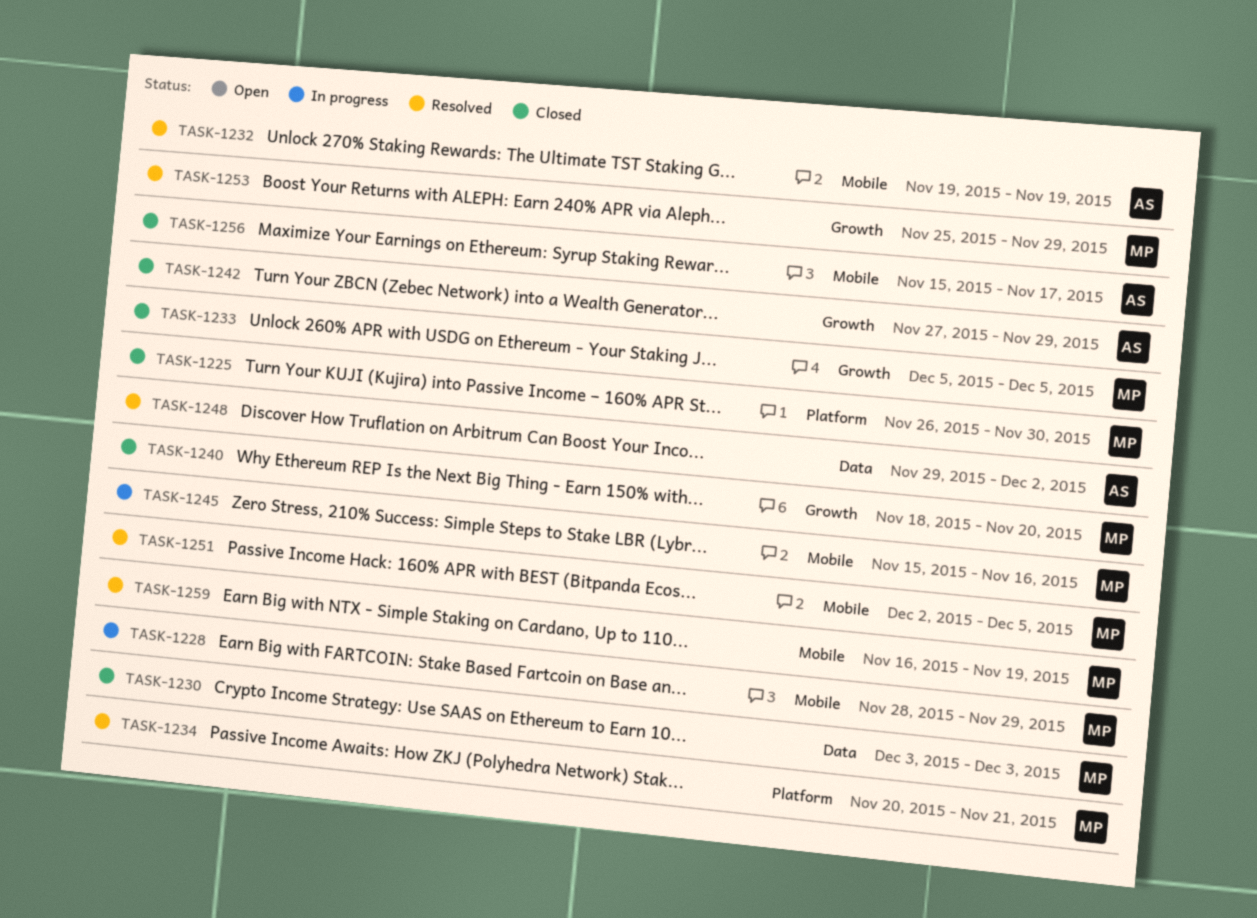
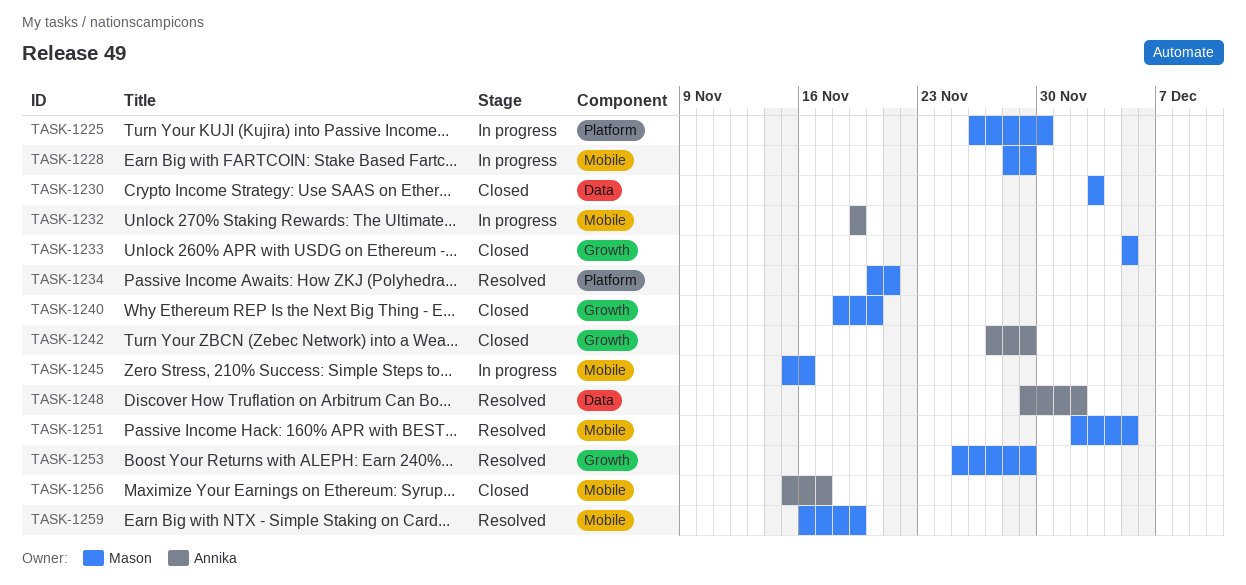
TASK-1225, status: Closed -> In progress
TASK-1232, status: Resolved -> In progress

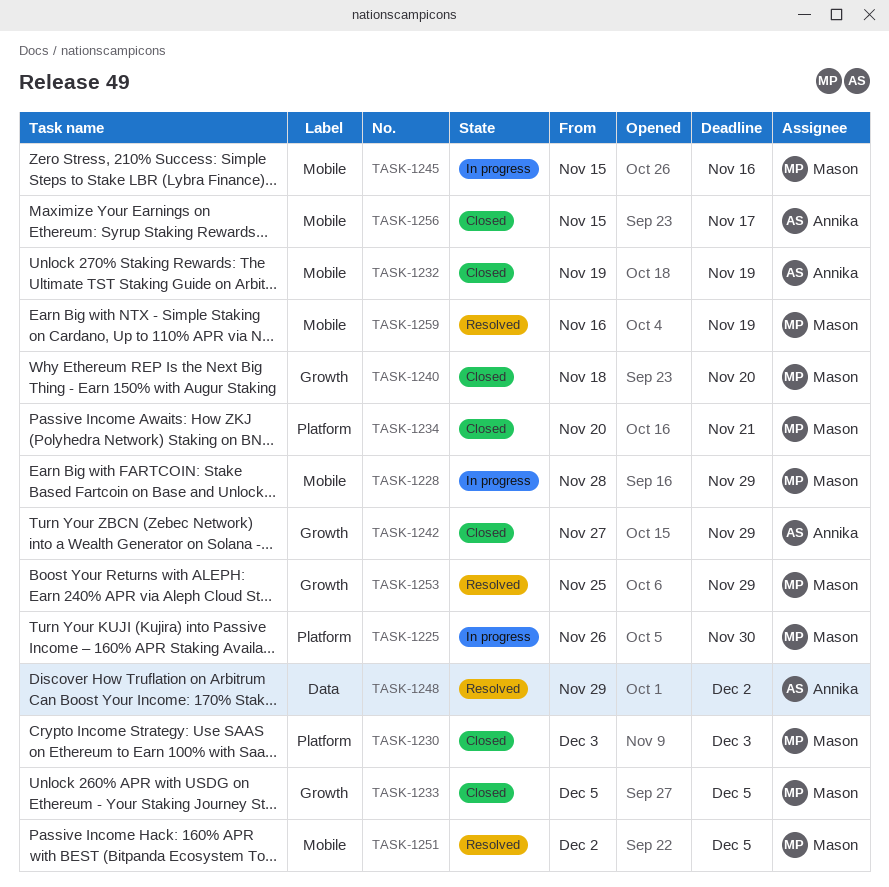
TASK-1230, label: Data -> Platform
TASK-1232, status: In progress -> Closed
TASK-1234, status: Resolved -> Closed

